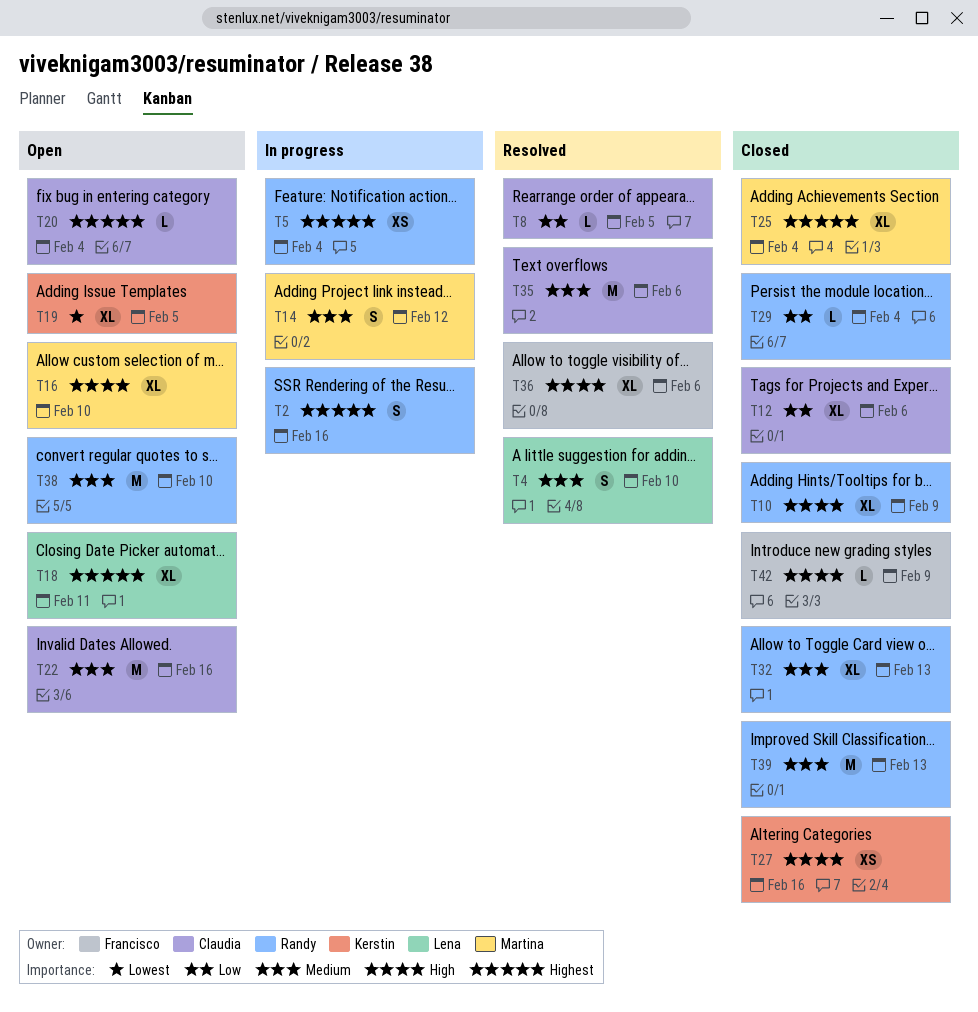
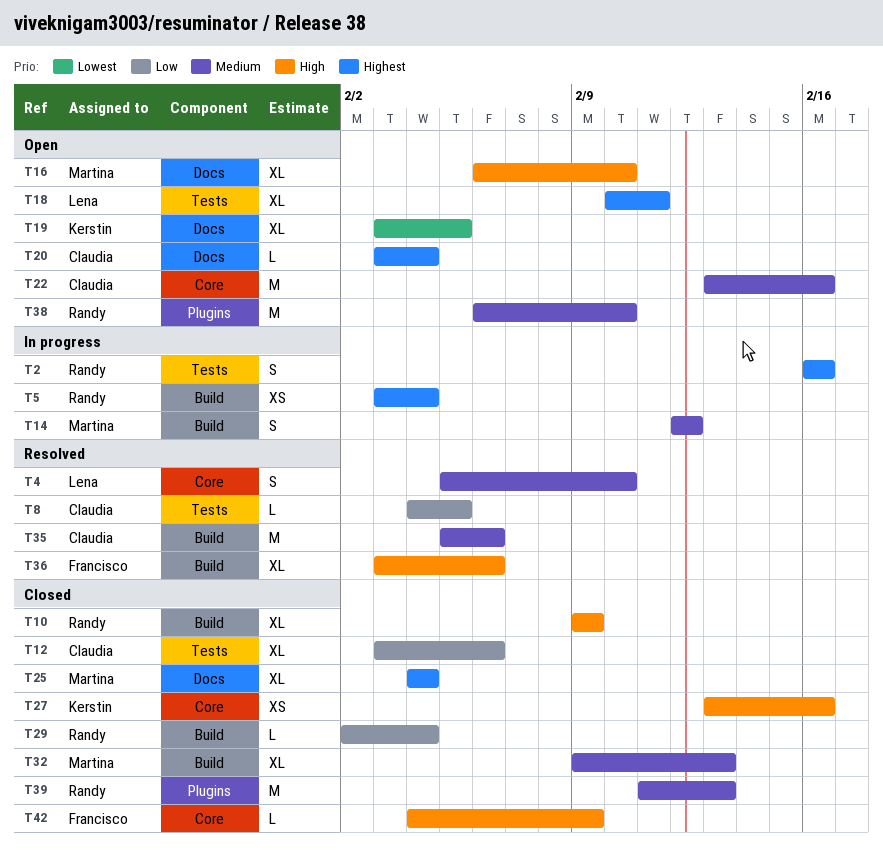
T32, owner: Randy -> Martina

